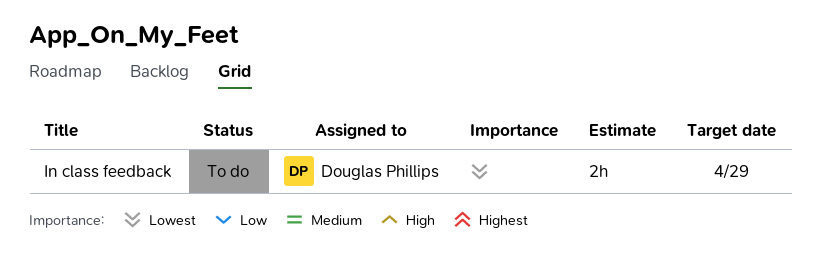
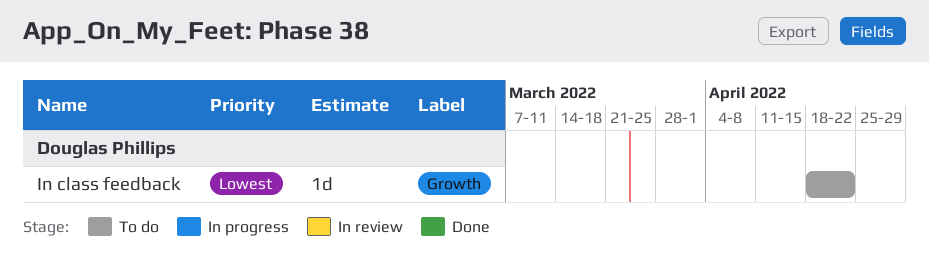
In class feedback, estimate: 2h -> 1d
In class feedback, due: Apr 29 -> Apr 22

